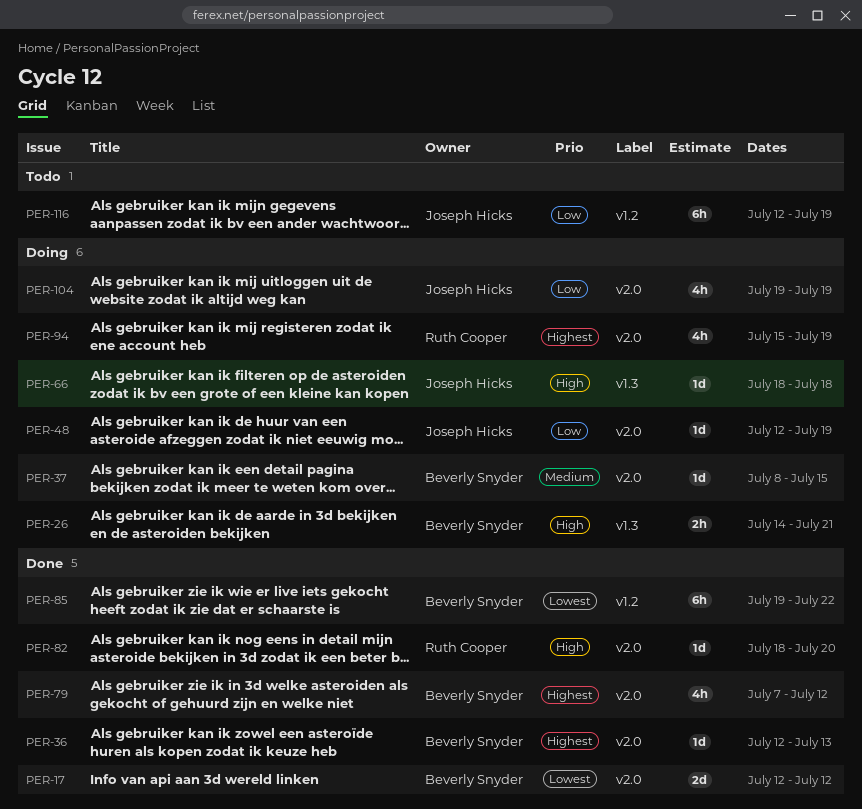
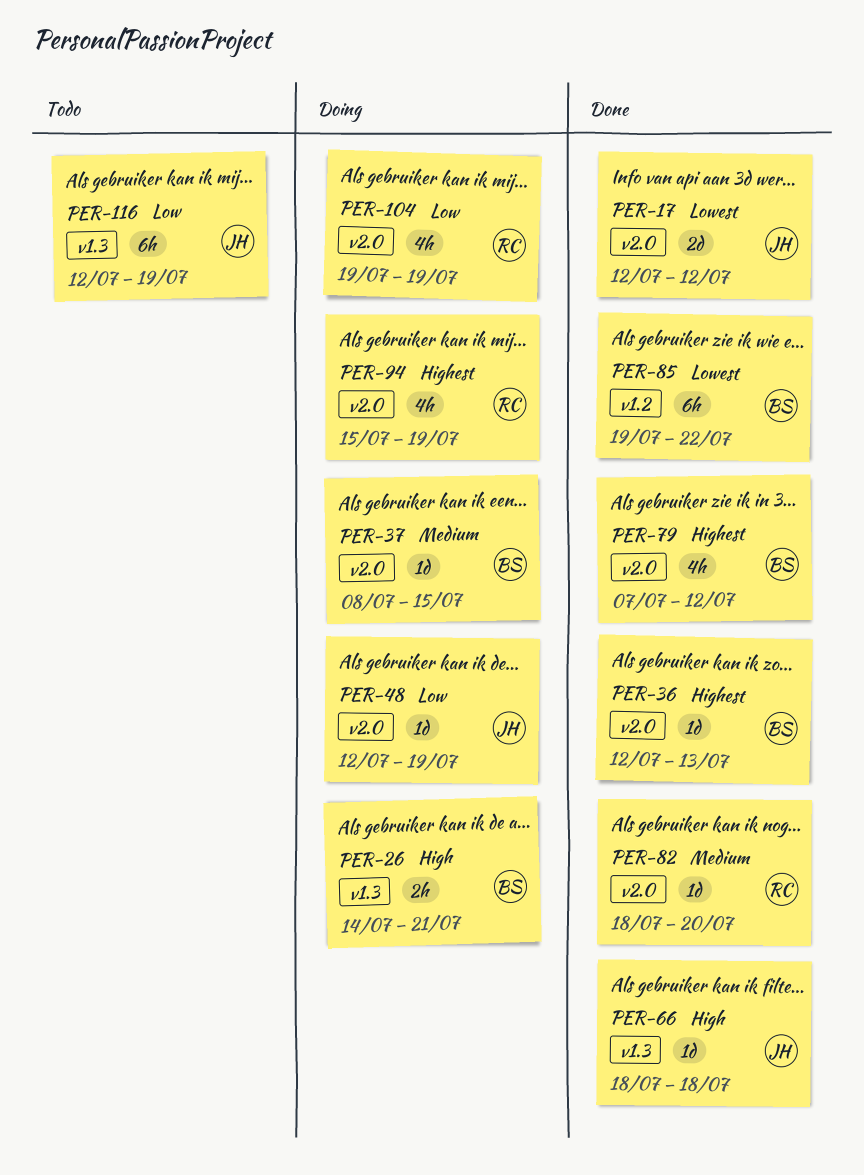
PER-17, owner: Beverly Snyder -> Joseph Hicks
PER-66, status: Doing -> Done
PER-82, priority: High -> Medium
PER-104, owner: Joseph Hicks -> Ruth Cooper
PER-116, label: v1.2 -> v1.3

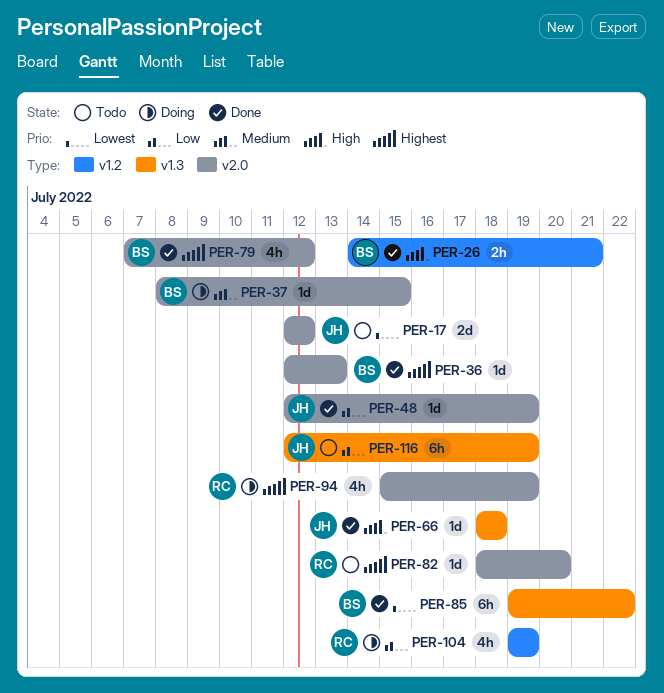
PER-17, status: Done -> Todo
PER-26, status: Doing -> Done
PER-26, label: v1.3 -> v1.2
PER-48, status: Doing -> Done
PER-82, status: Done -> Todo
PER-82, priority: Medium -> Highest
PER-85, label: v1.2 -> v1.3
PER-104, label: v2.0 -> v1.2

